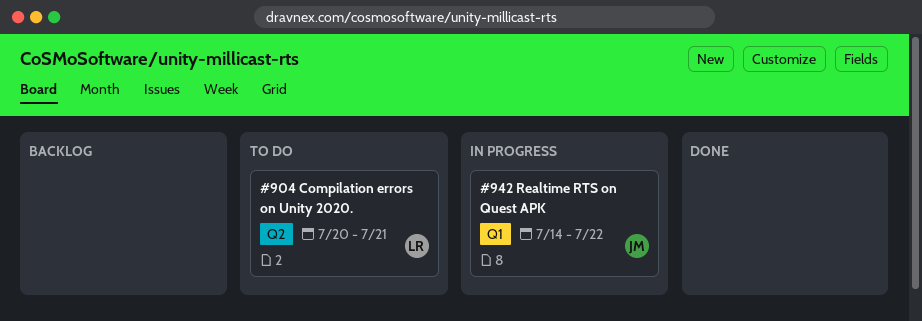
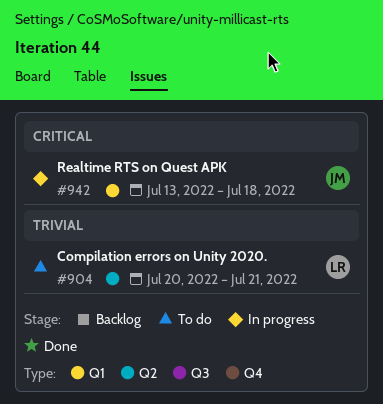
#942, start: Jul 14 -> Jul 13
#942, due: Jul 22 -> Jul 18

